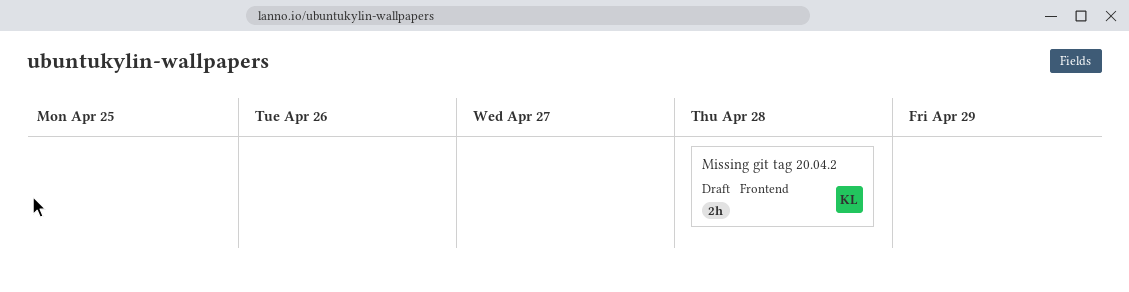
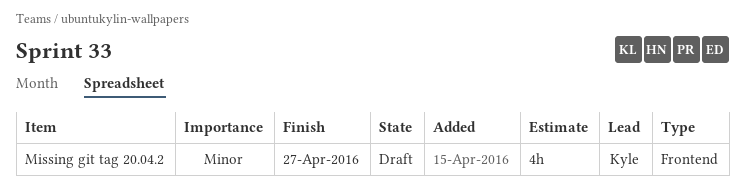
Missing git tag 20.04.2, estimate: 2h -> 4h
Missing git tag 20.04.2, due: Apr 28 -> Apr 27

